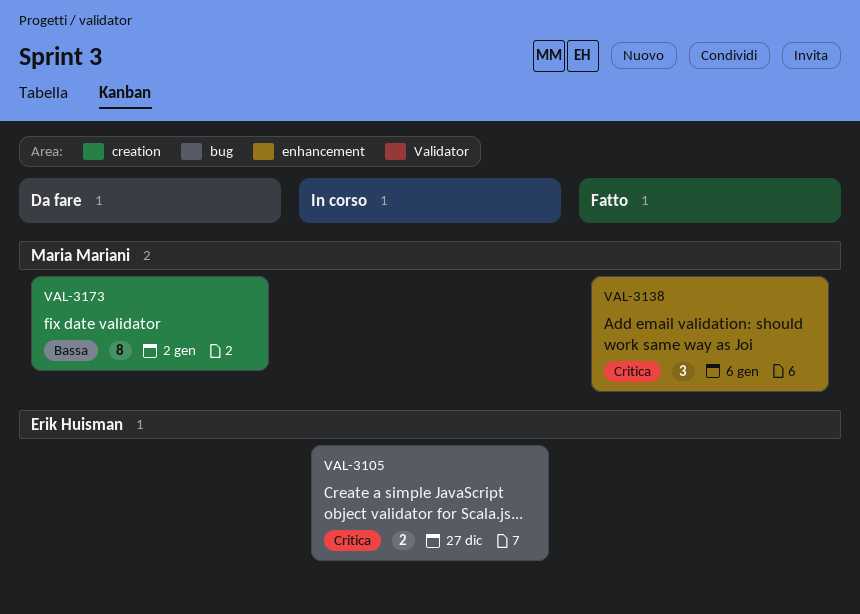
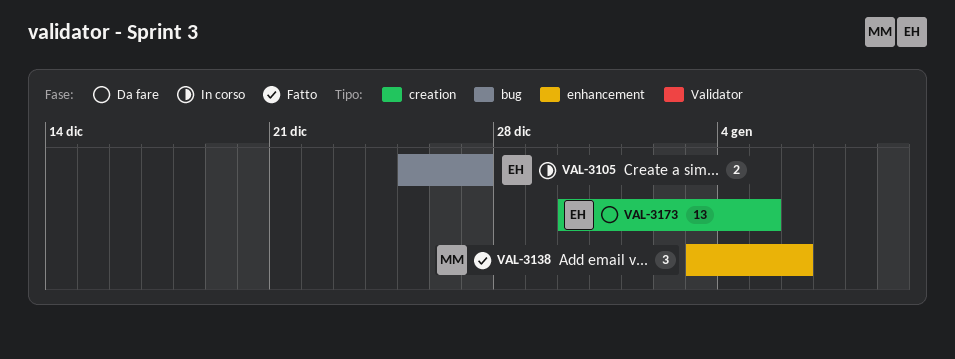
VAL-3173, owner: Maria Mariani -> Erik Huisman
VAL-3173, estimate: 8 -> 13
VAL-3173, due: Jan 2 -> Jan 5

